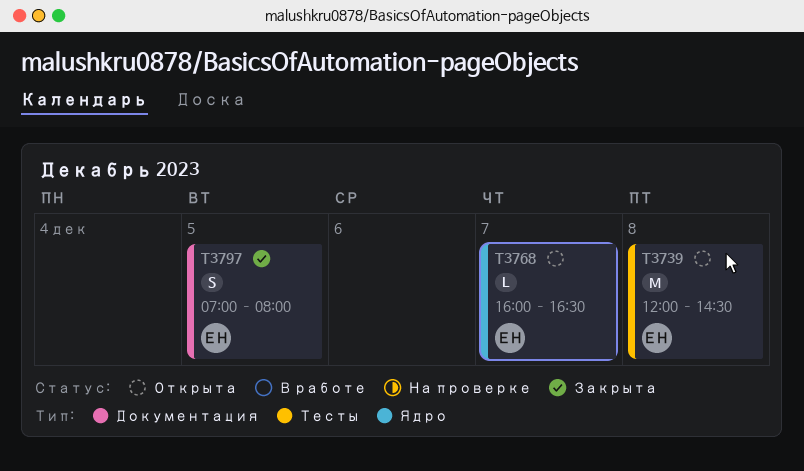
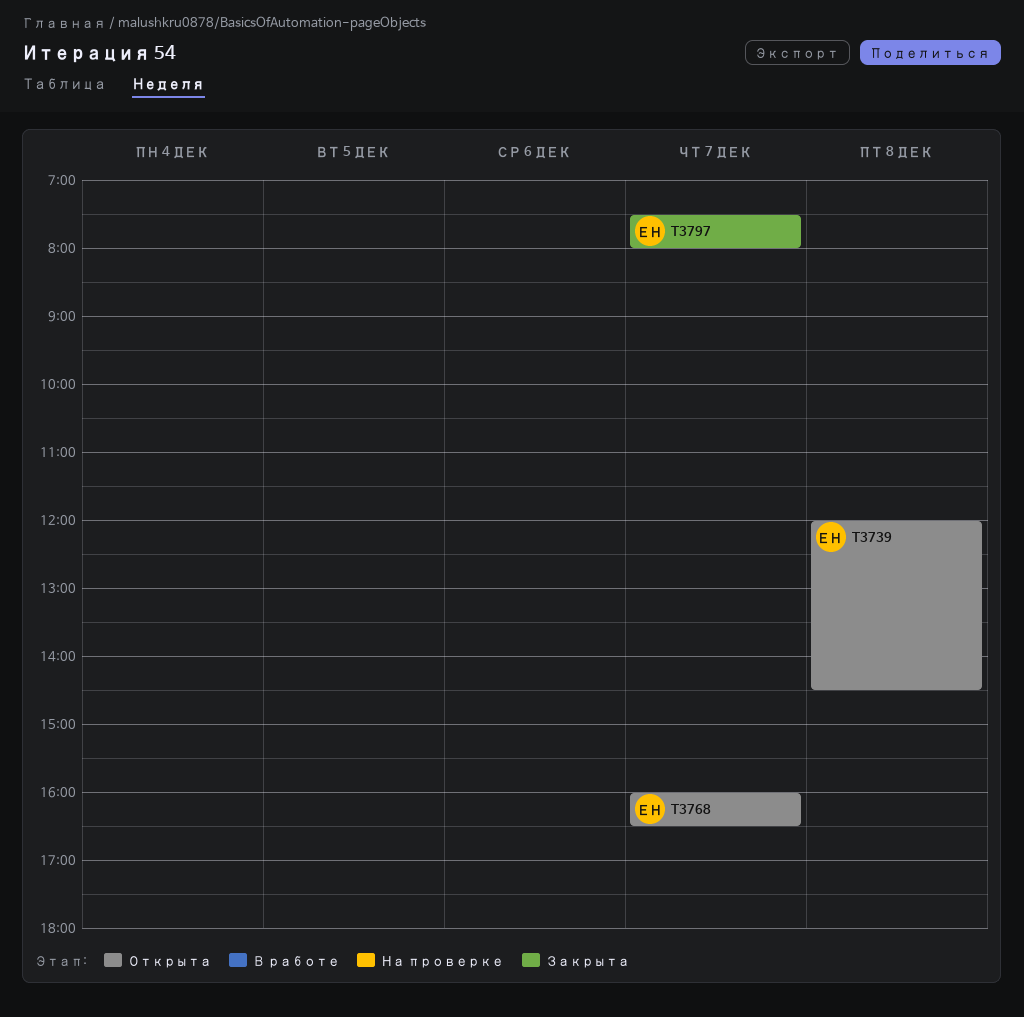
T3797, day: Dec 5 -> Dec 7
T3797, begins: 07:00 -> 07:30

